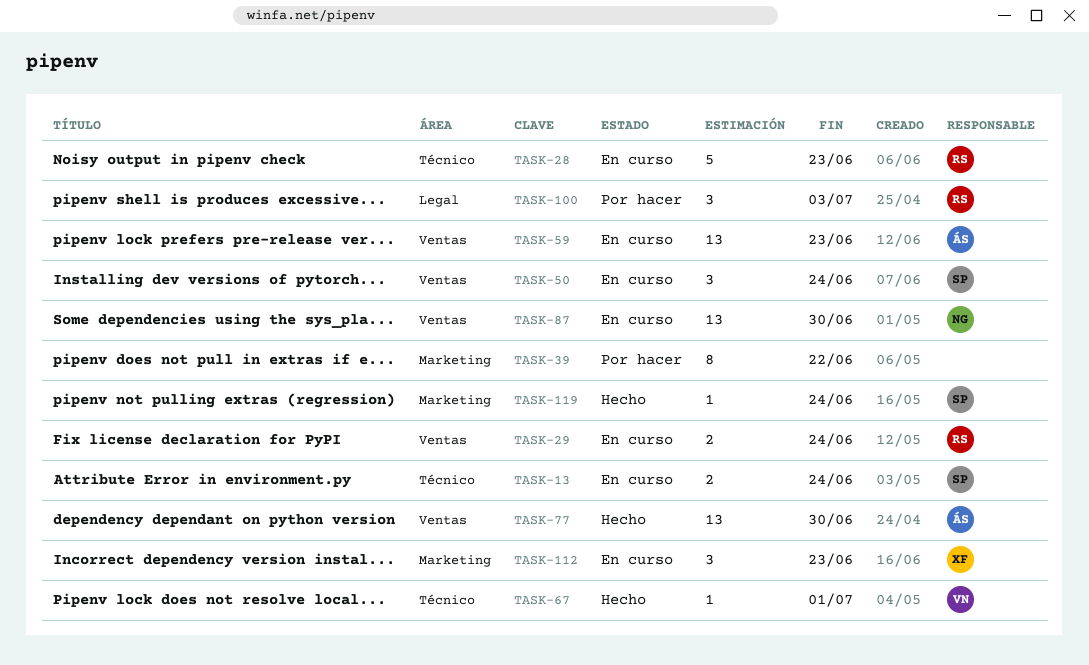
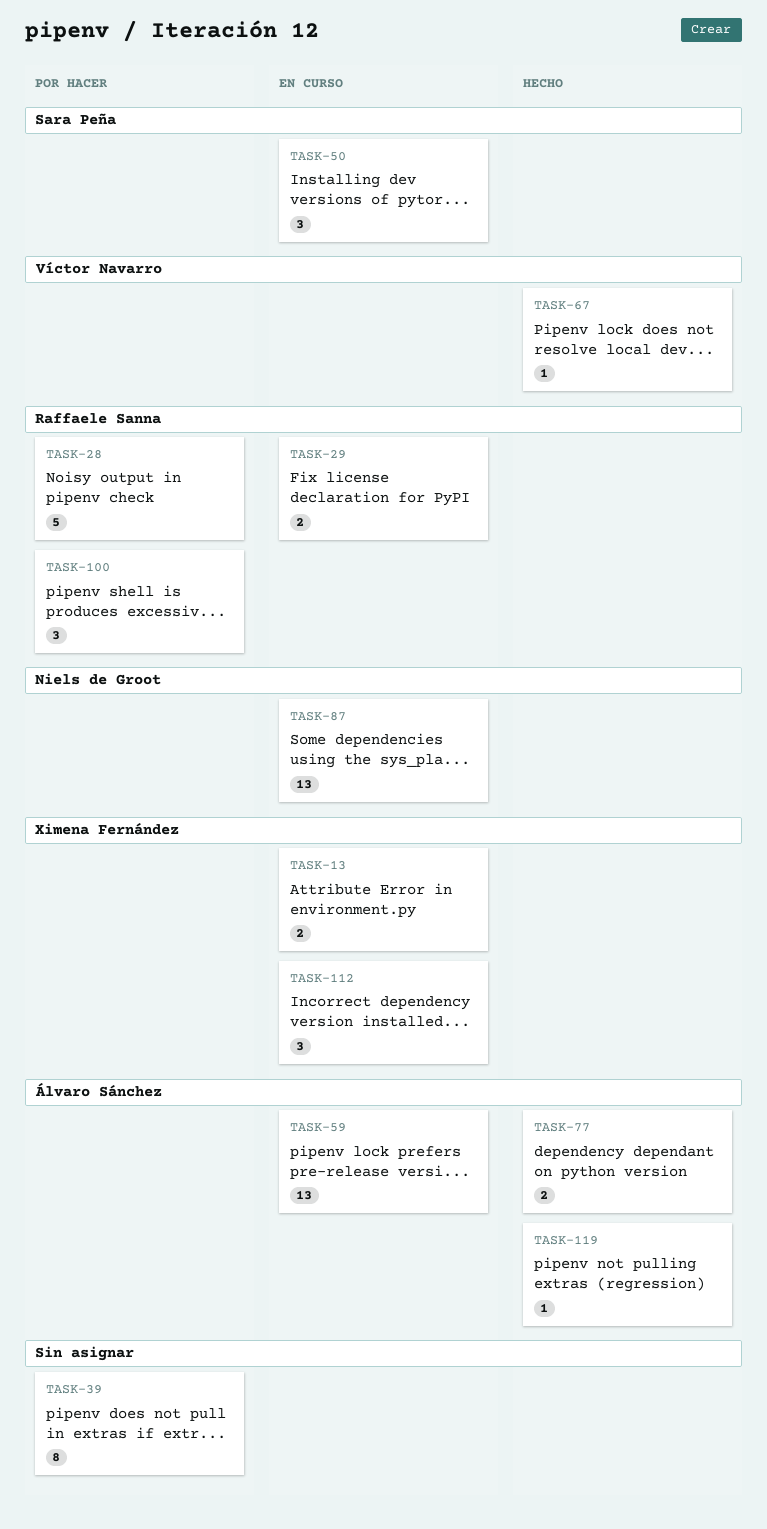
TASK-13, owner: Sara Peña -> Ximena Fernández
TASK-28, status: En curso -> Por hacer
TASK-77, estimate: 13 -> 2
TASK-119, owner: Sara Peña -> Álvaro Sánchez

